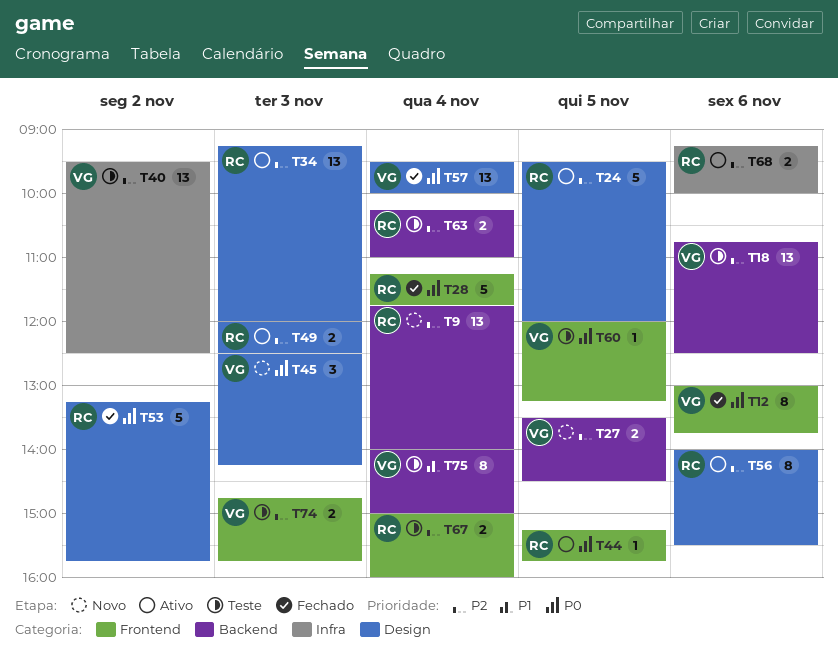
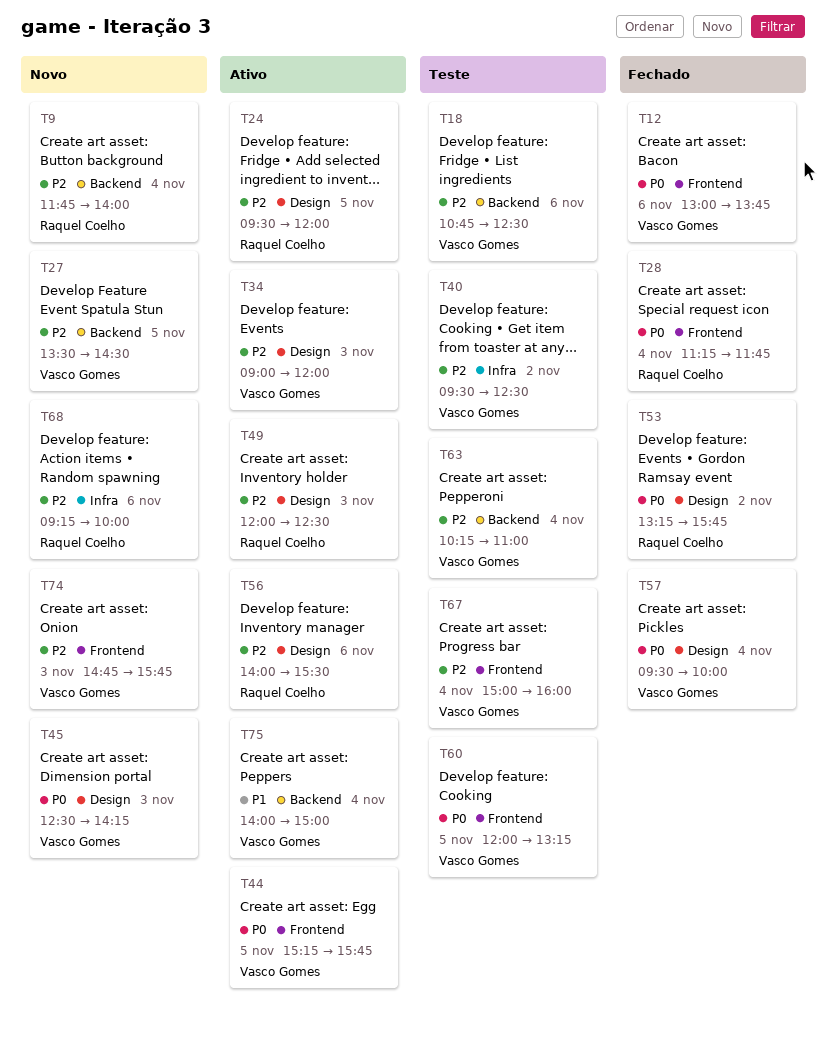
T34, owner: Raquel Coelho -> Vasco Gomes
T34, begins: 09:15 -> 09:00
T44, owner: Raquel Coelho -> Vasco Gomes
T63, owner: Raquel Coelho -> Vasco Gomes
T67, owner: Raquel Coelho -> Vasco Gomes
T68, status: Ativo -> Novo
T74, status: Teste -> Novo
T75, status: Teste -> Ativo

